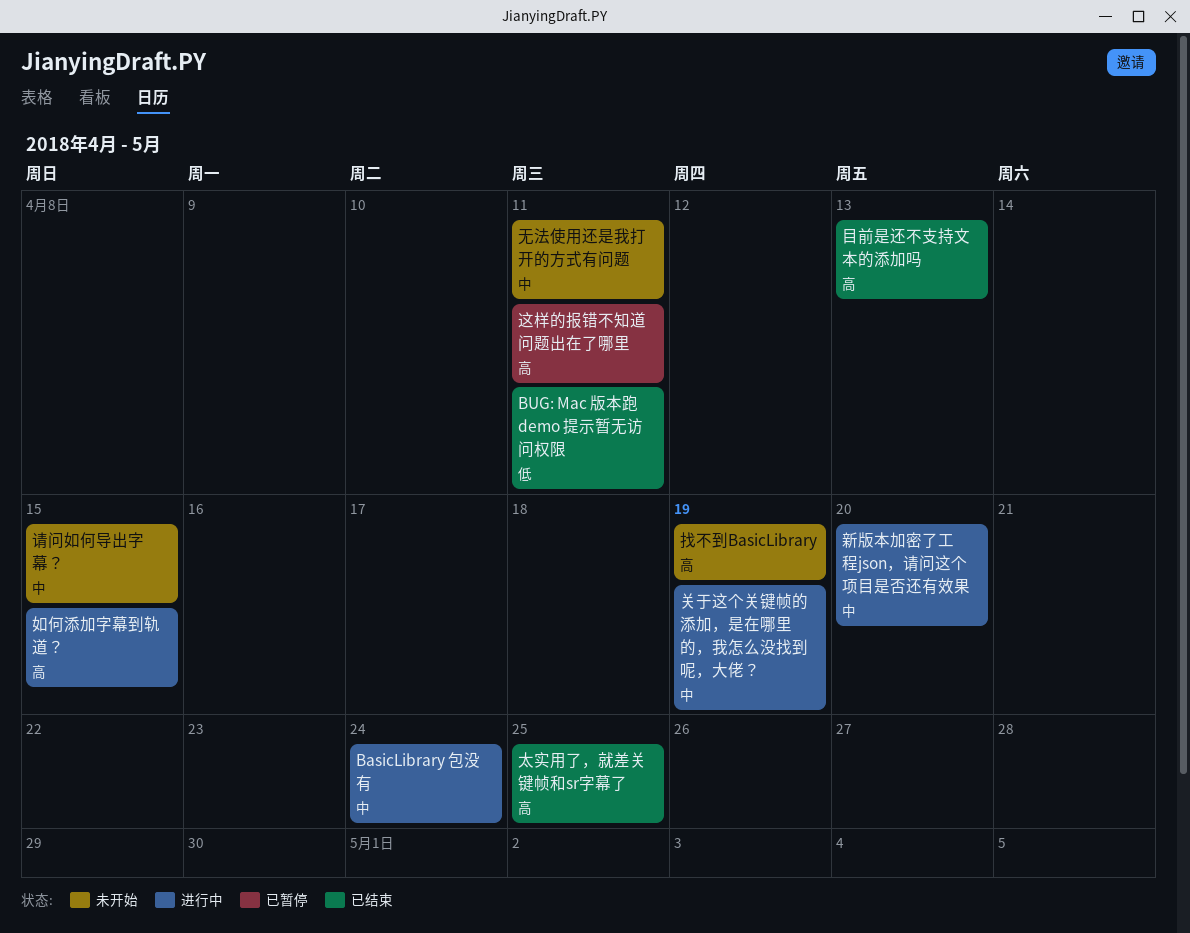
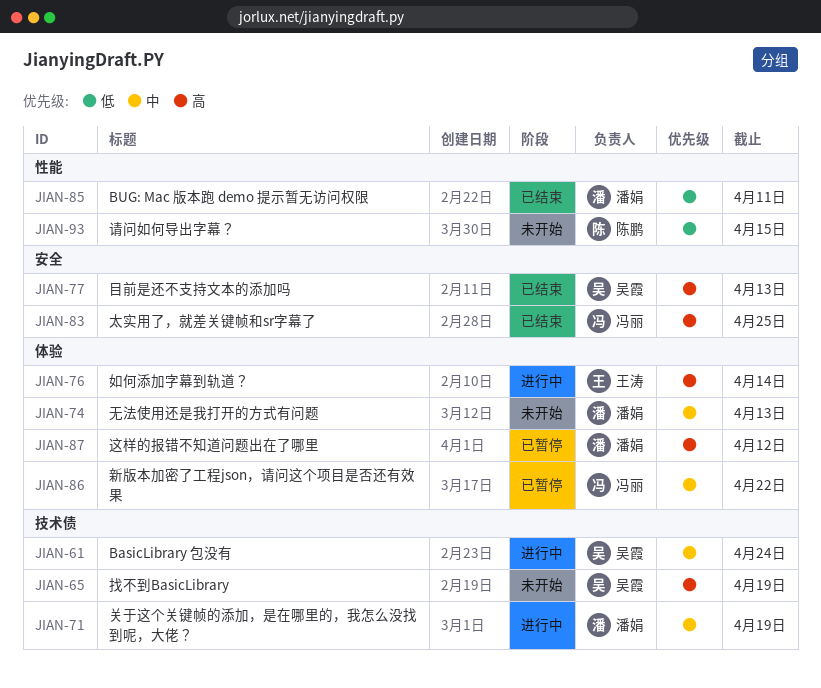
如何添加字幕到轨道？, due: Apr 15 -> Apr 14
新版本加密了工程json，请问这个项目是否还有效果, status: 进行中 -> 已暂停
新版本加密了工程json，请问这个项目是否还有效果, due: Apr 20 -> Apr 22
无法使用还是我打开的方式有问题, due: Apr 11 -> Apr 13
请问如何导出字幕？, priority: 中 -> 低
这样的报错不知道问题出在了哪里, due: Apr 11 -> Apr 12

